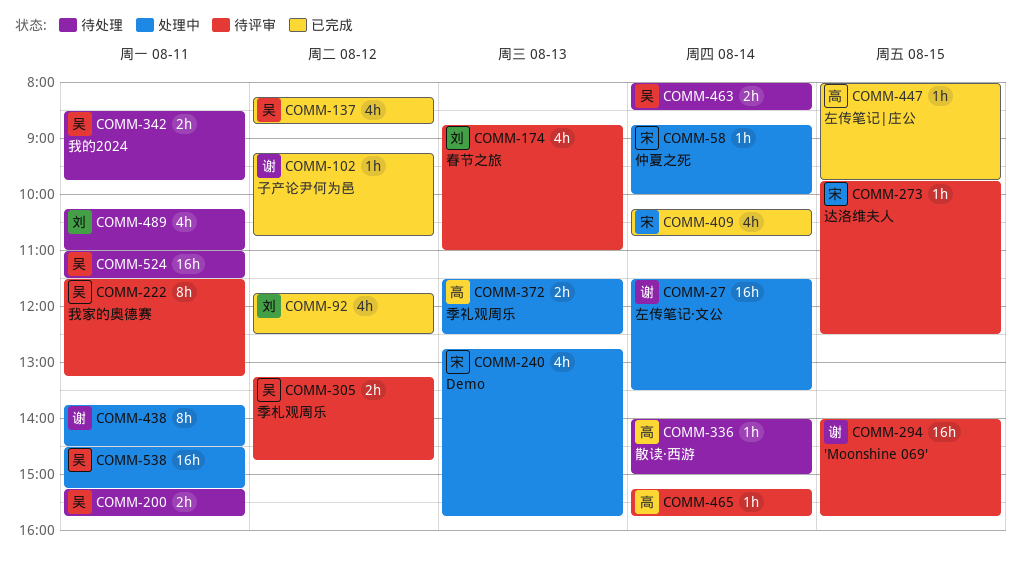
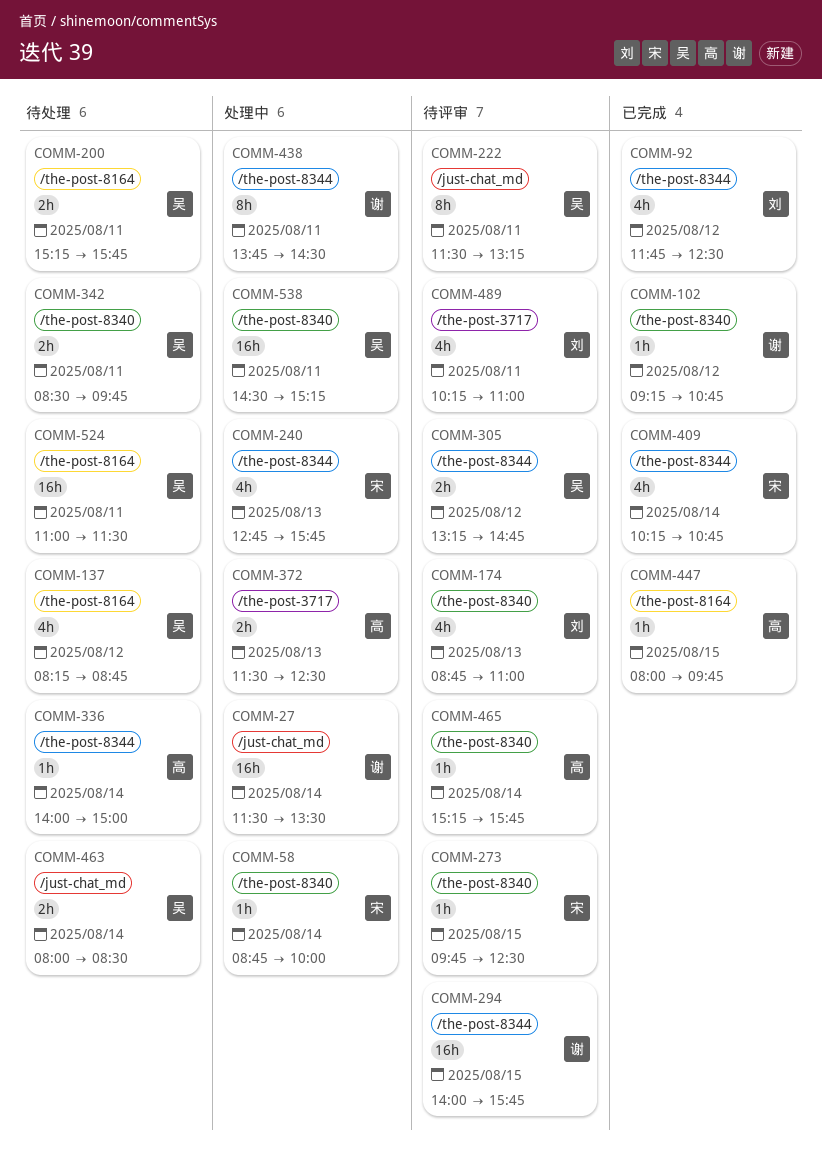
COMM-137, status: 已完成 -> 待处理
COMM-489, status: 待处理 -> 待评审

